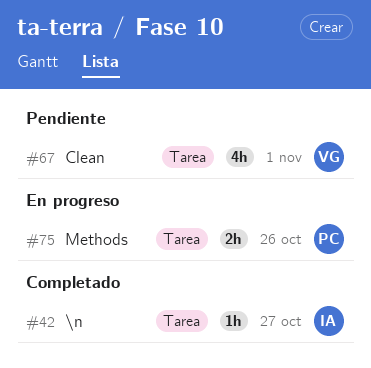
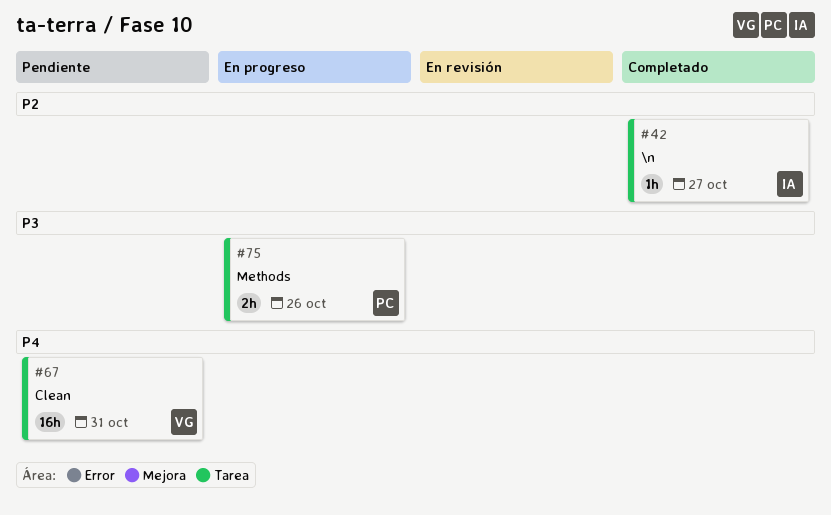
#67, estimate: 4h -> 16h
#67, due: Nov 1 -> Oct 31

